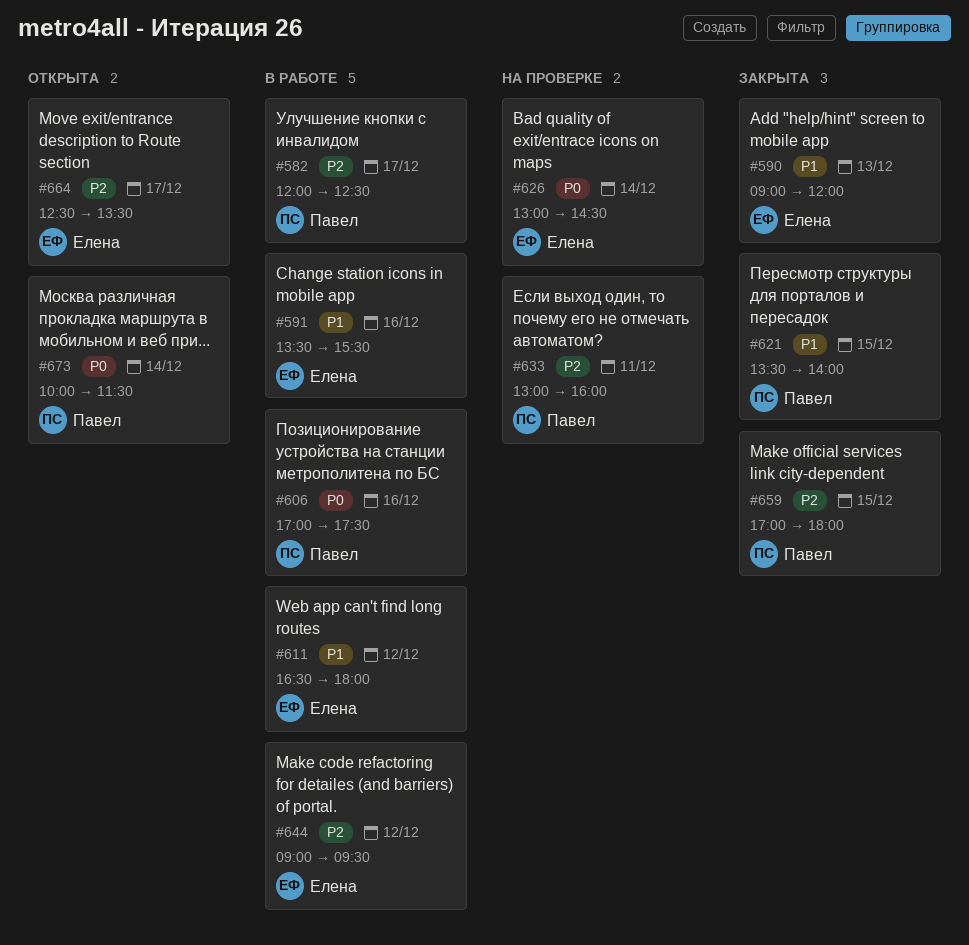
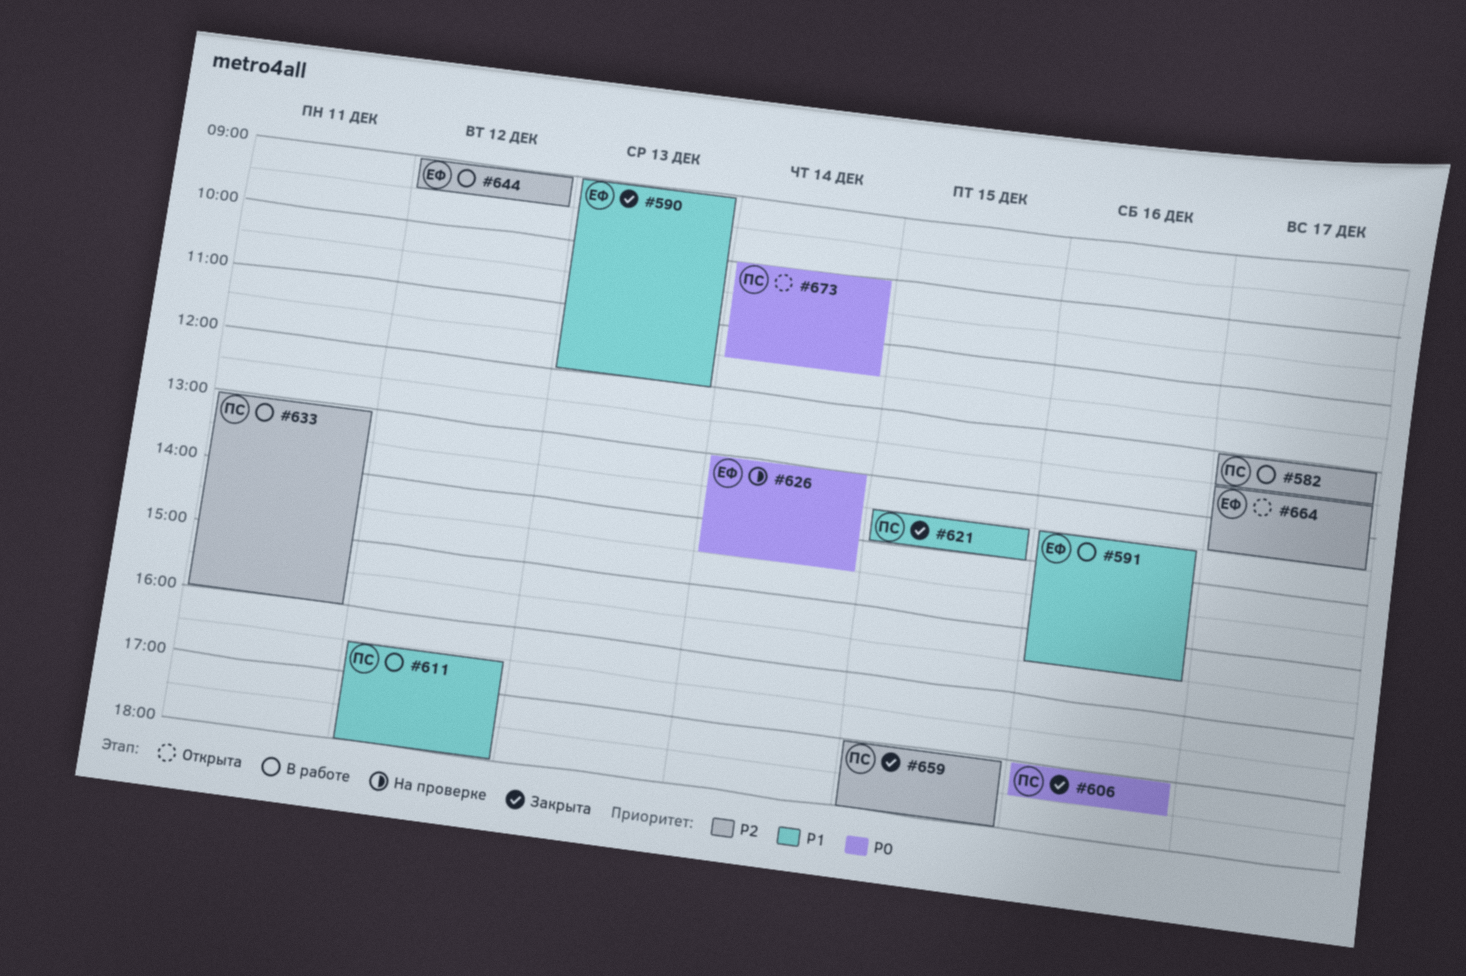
#606, status: В работе -> Закрыта
#611, owner: Елена -> Павел
#633, status: На проверке -> В работе

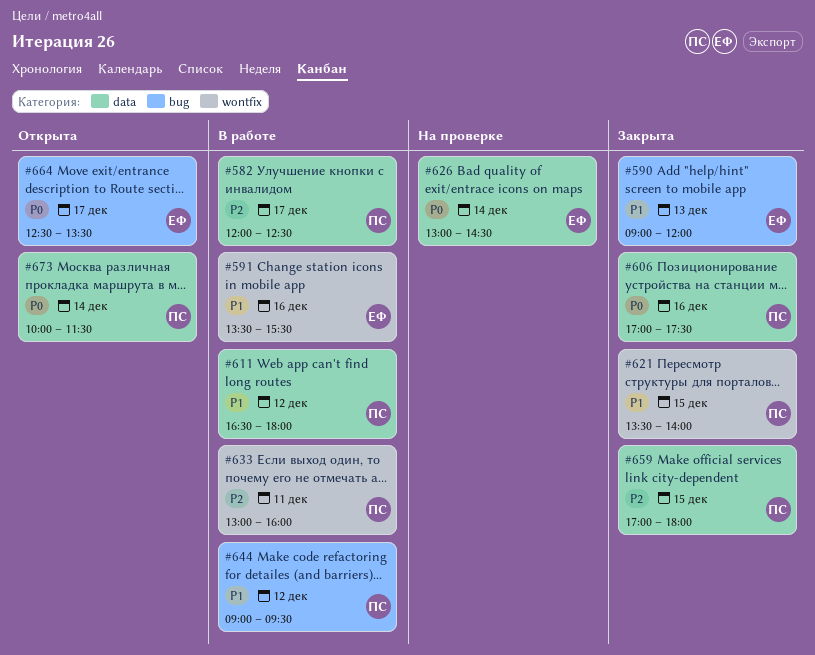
#644, owner: ЕФ -> ПС
#644, priority: P2 -> P1
#664, priority: P2 -> P0

